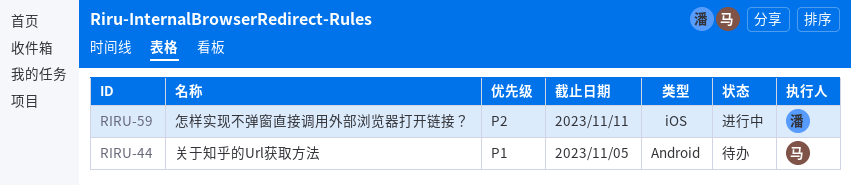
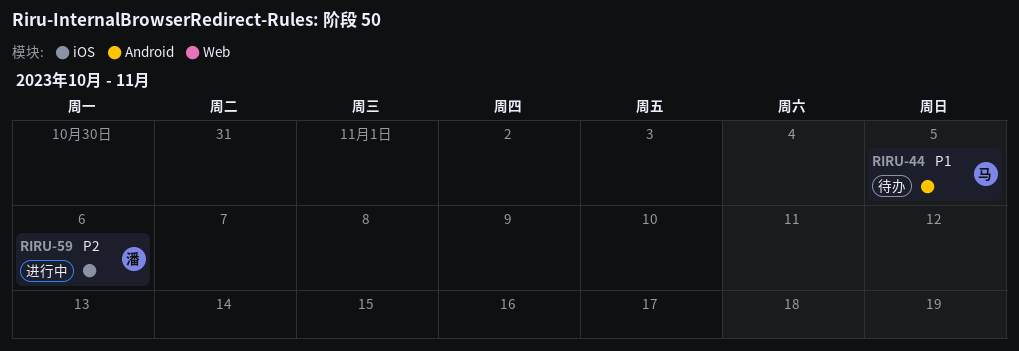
RIRU-59, due: Nov 11 -> Nov 6

